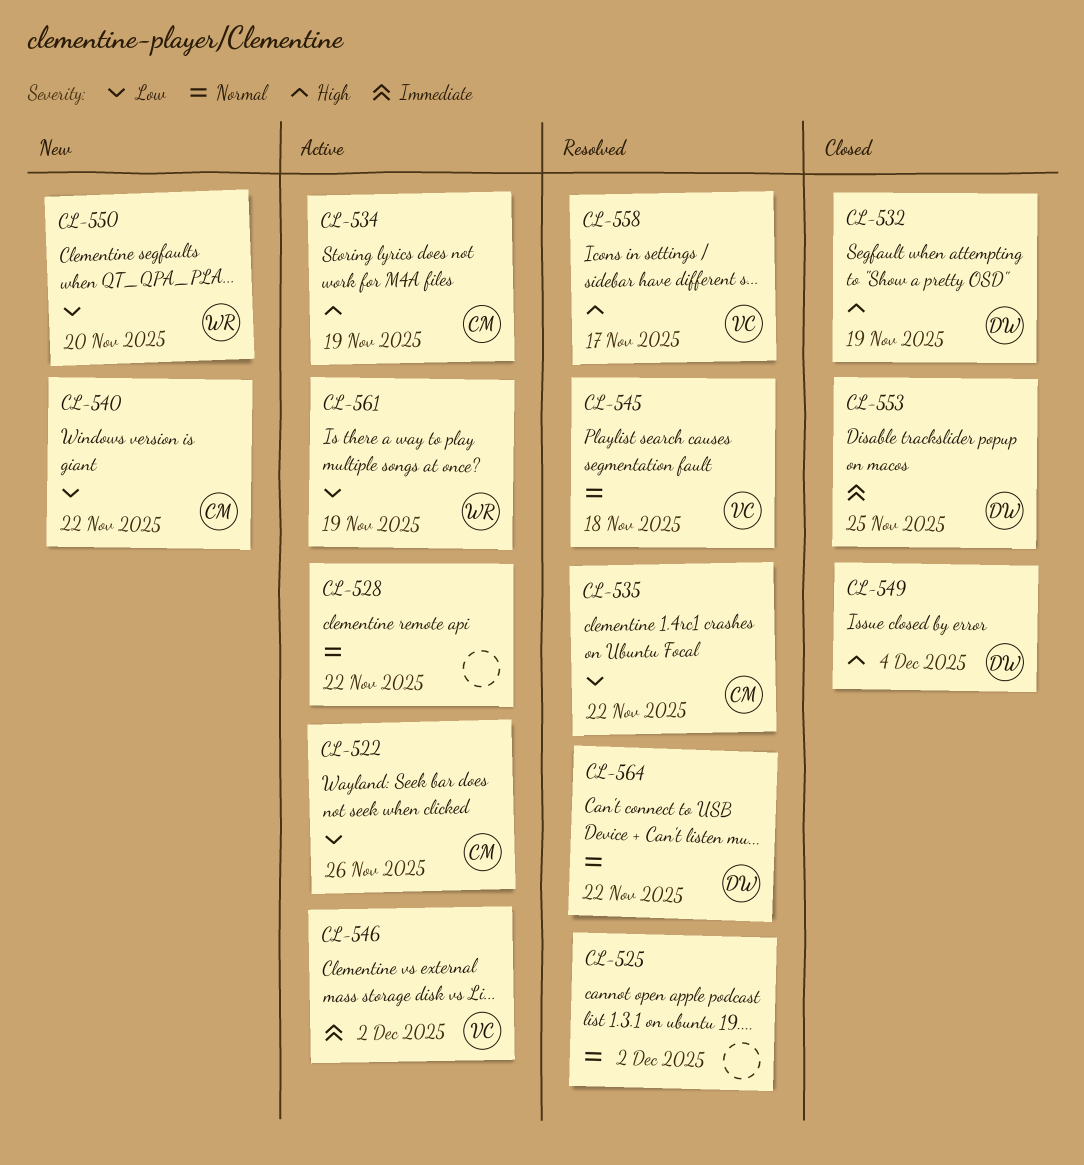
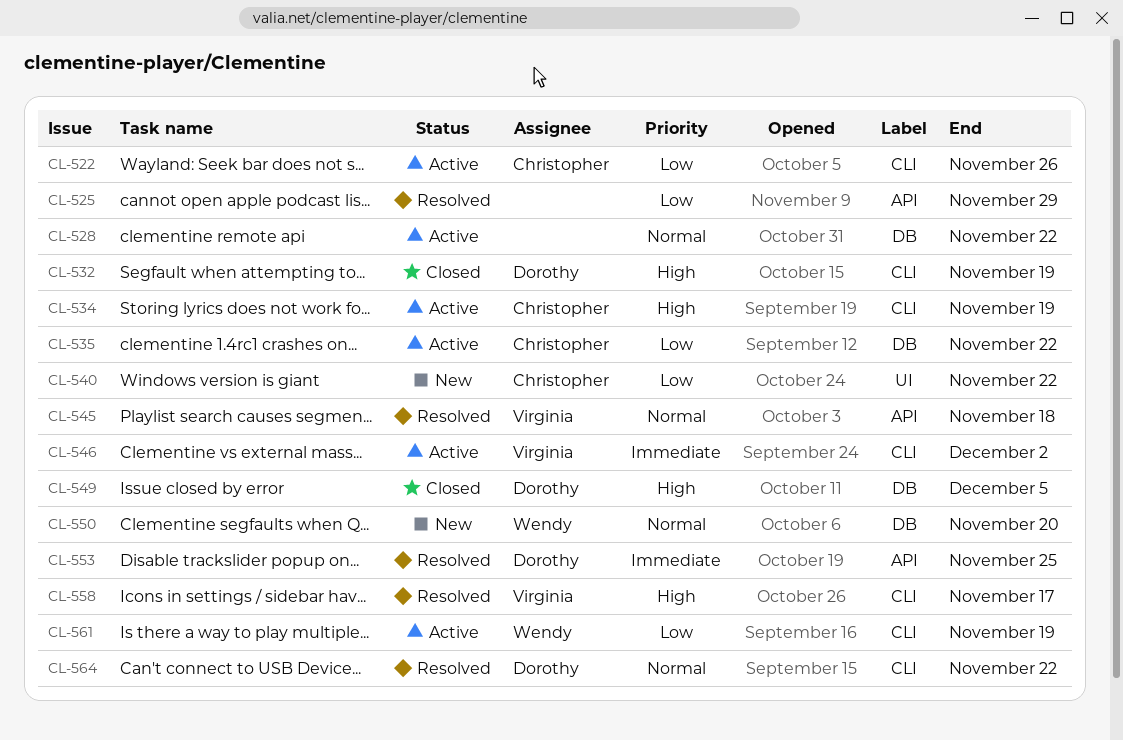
CL-525, priority: Normal -> Low
CL-525, due: Dec 2 -> Nov 29
CL-535, status: Resolved -> Active
CL-549, due: Dec 4 -> Dec 5
CL-550, priority: Low -> Normal
CL-553, status: Closed -> Resolved

